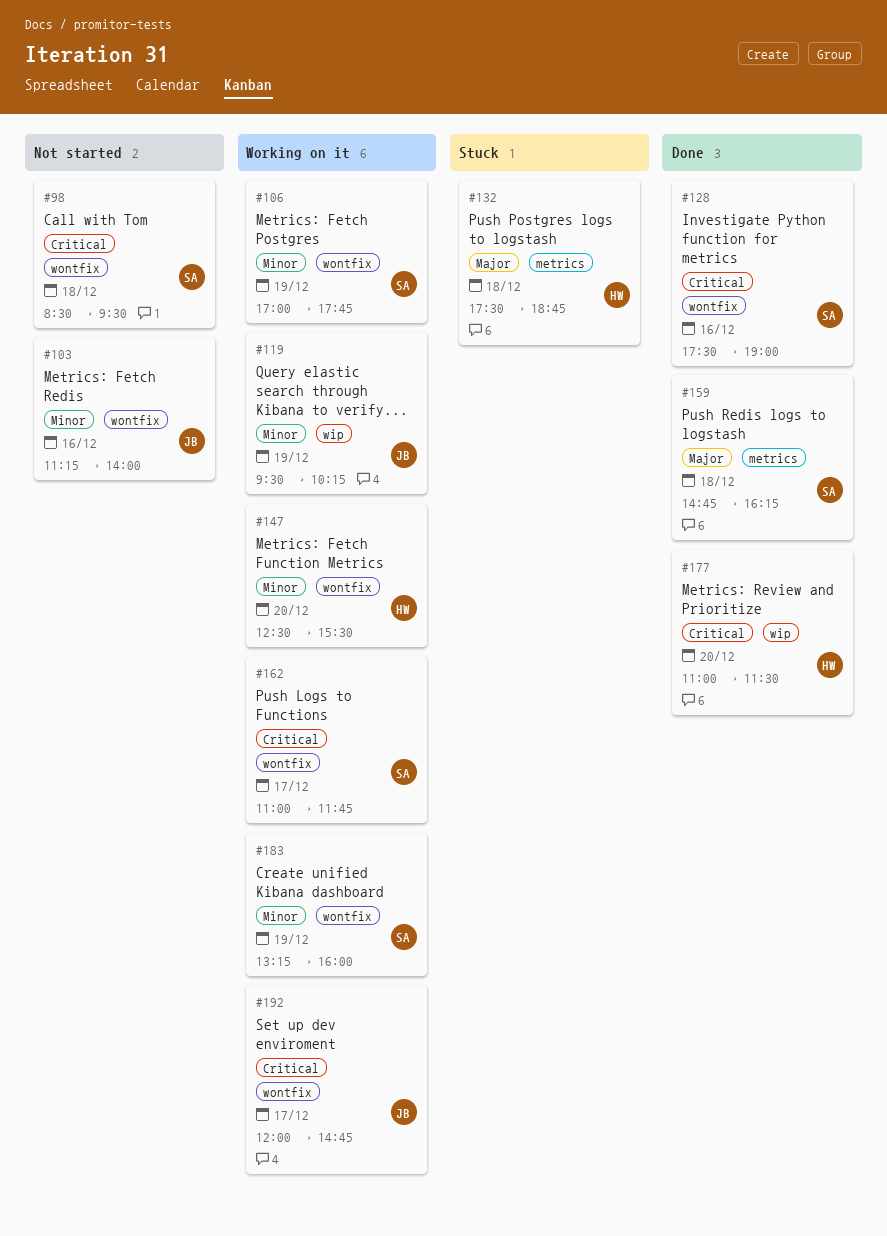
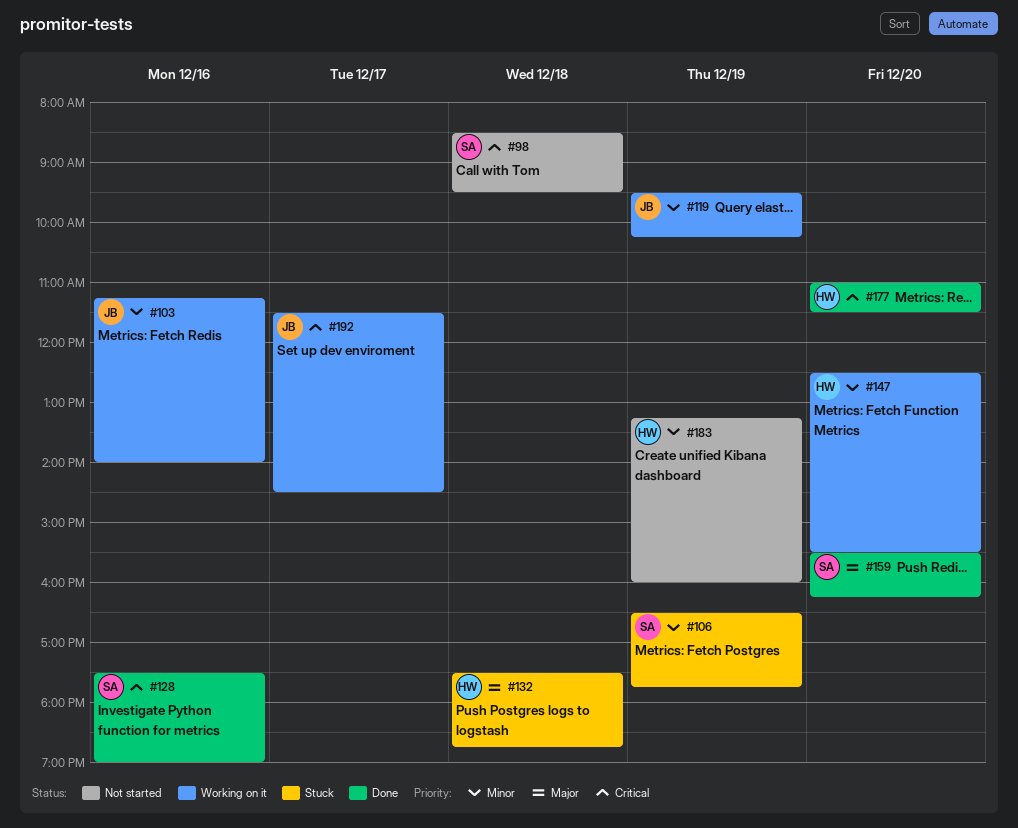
#103, status: Not started -> Working on it
#106, status: Working on it -> Stuck
#106, begins: 17:00 -> 16:30
#159, day: Dec 18 -> Dec 20
#159, begins: 14:45 -> 15:30
#162: present -> none
#183, status: Working on it -> Not started
#183, owner: SA -> HW
#192, begins: 12:00 -> 11:30
#192, ends: 14:45 -> 14:30

